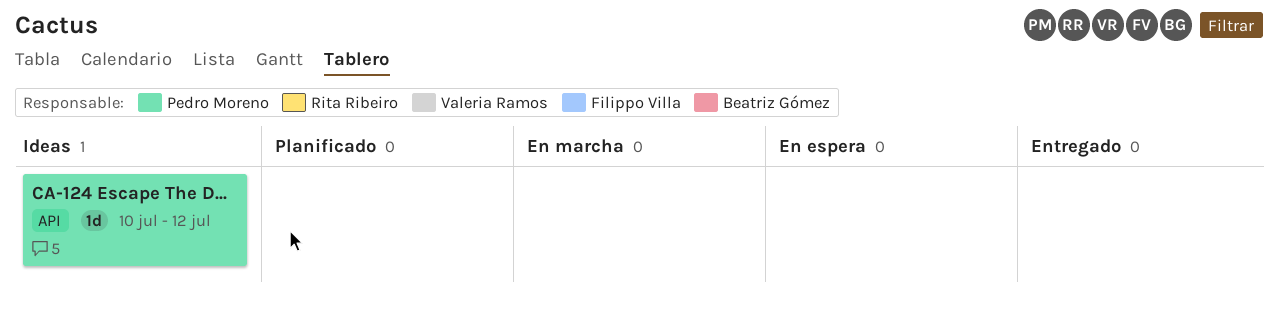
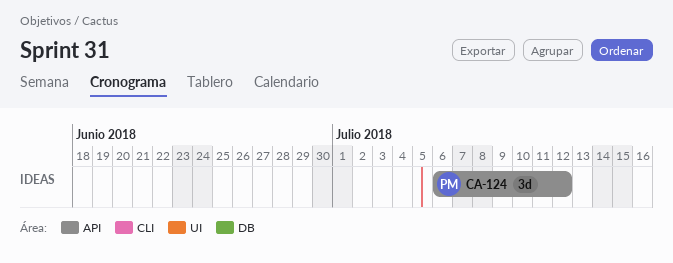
CA-124, estimate: 1d -> 3d
CA-124, start: Jul 10 -> Jul 6

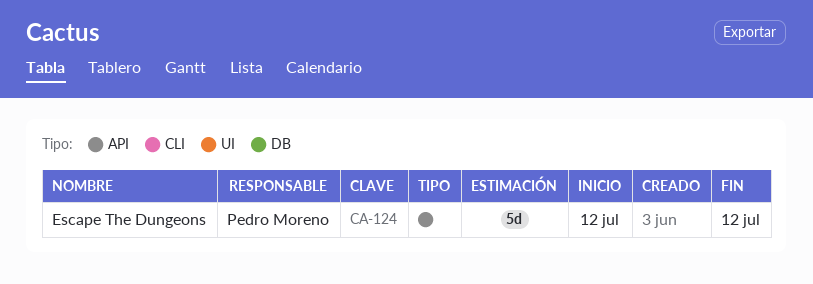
CA-124, estimate: 3d -> 5d
CA-124, start: Jul 6 -> Jul 12

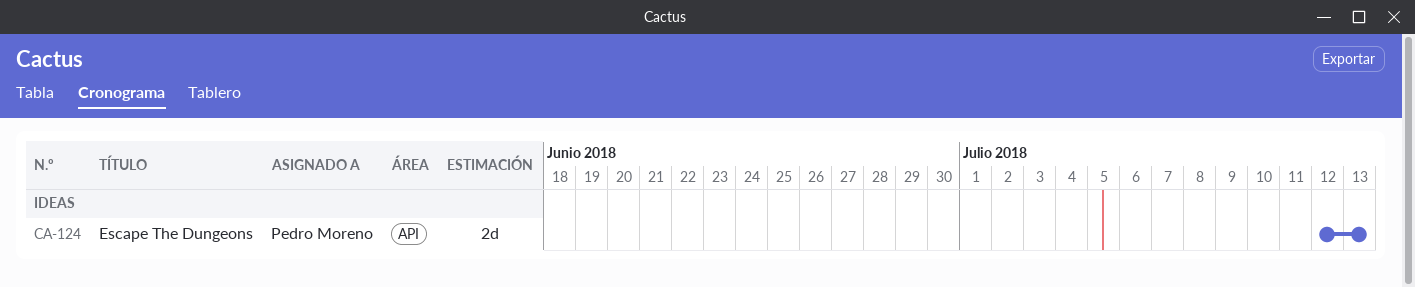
CA-124, estimate: 5d -> 2d
CA-124, due: Jul 12 -> Jul 13

